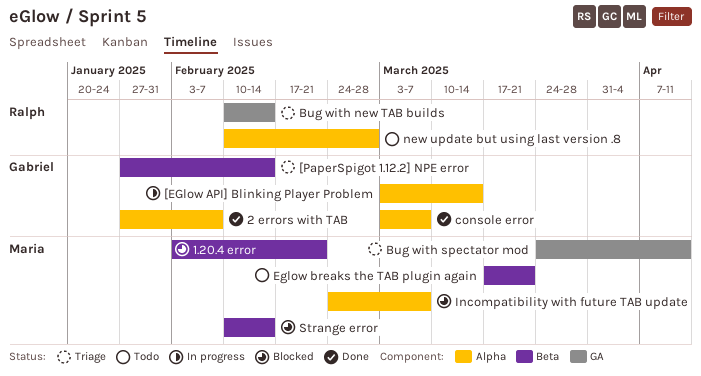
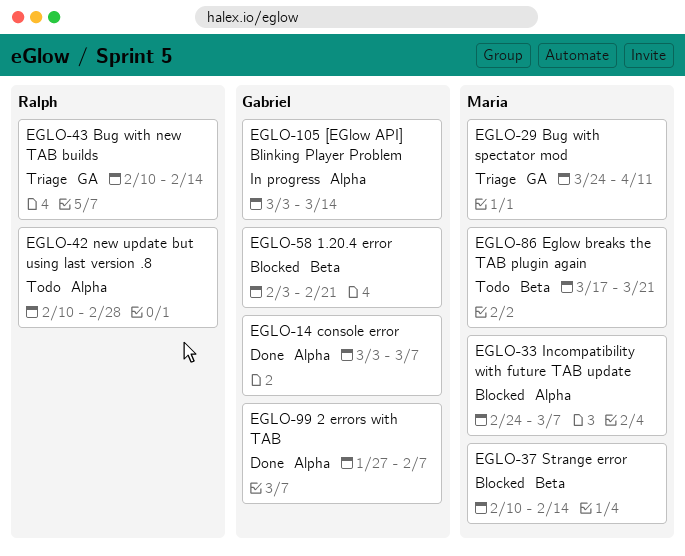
1.20.4 error, owner: Maria -> Gabriel
[PaperSpigot 1.12.2] NPE error: present -> none

